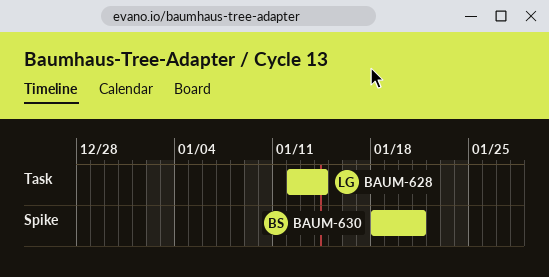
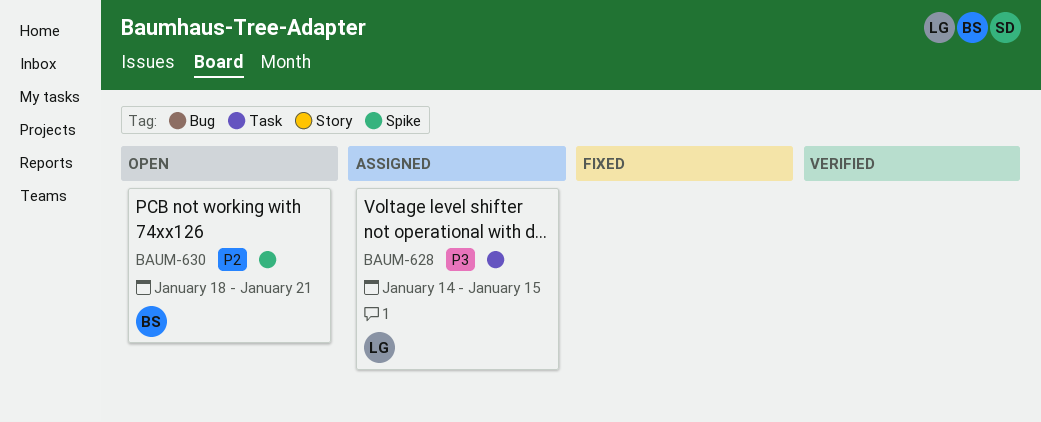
BAUM-628, start: Jan 12 -> Jan 14
BAUM-628, due: Jan 14 -> Jan 15

